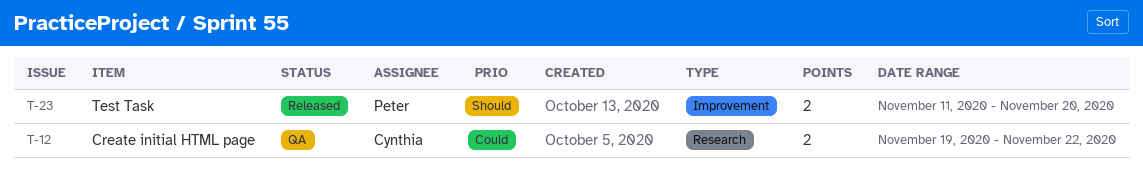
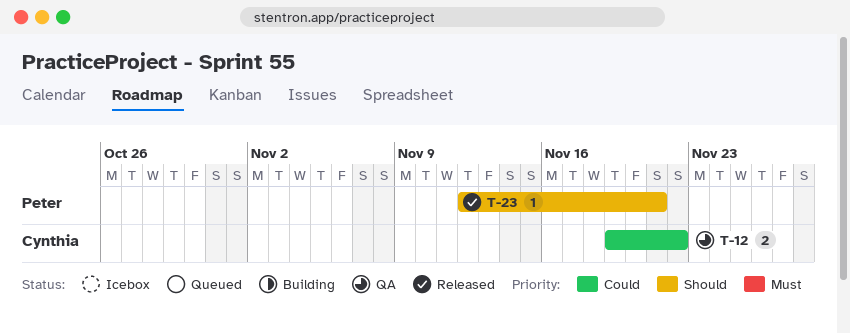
T-23, estimate: 2 -> 1
T-23, start: Nov 11 -> Nov 12
T-23, due: Nov 20 -> Nov 21

